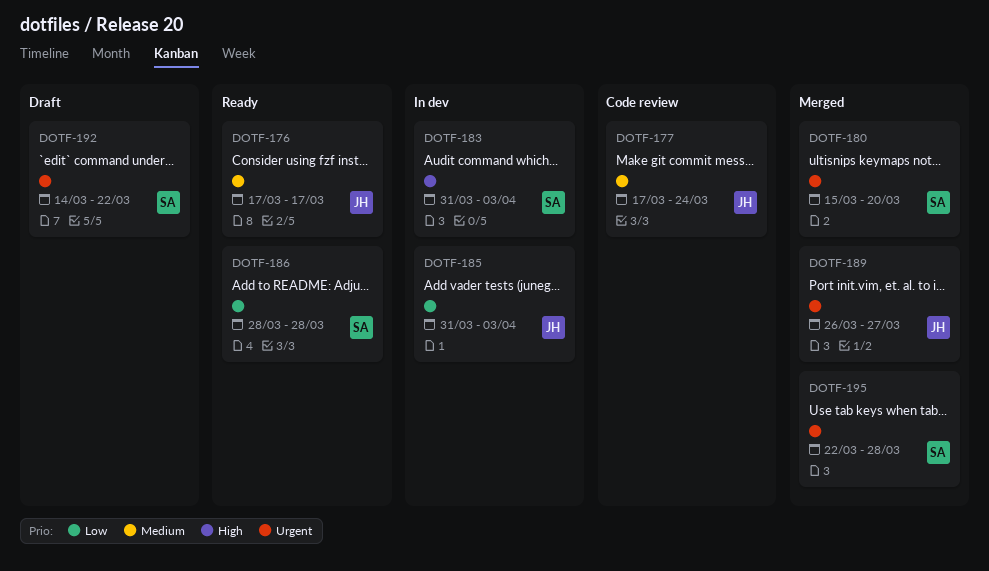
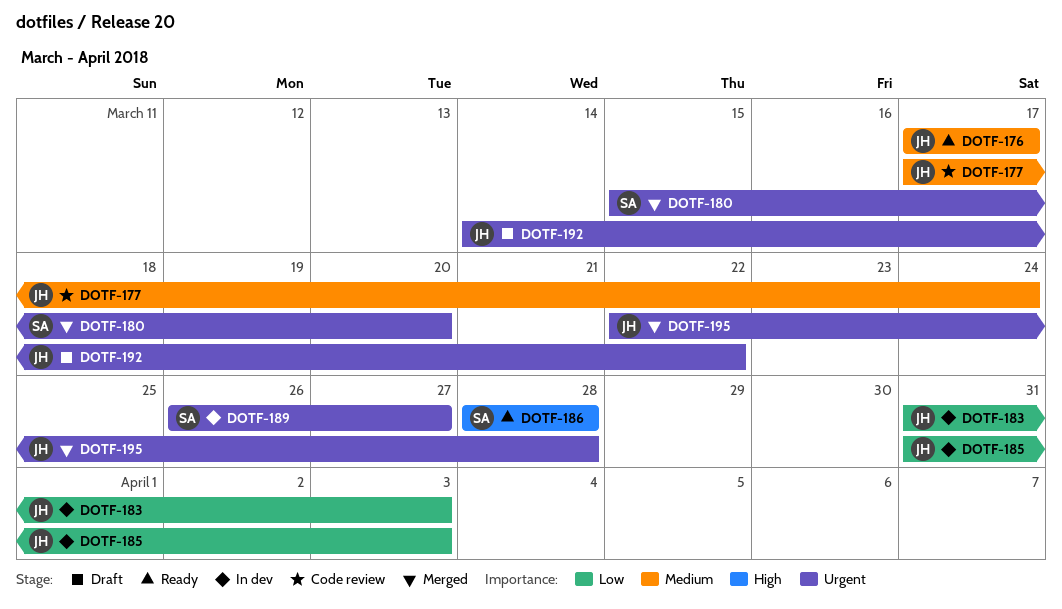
DOTF-183, owner: SA -> JH
DOTF-183, priority: High -> Low
DOTF-186, priority: Low -> High
DOTF-189, status: Merged -> In dev
DOTF-189, owner: JH -> SA
DOTF-192, owner: SA -> JH
DOTF-195, owner: SA -> JH

